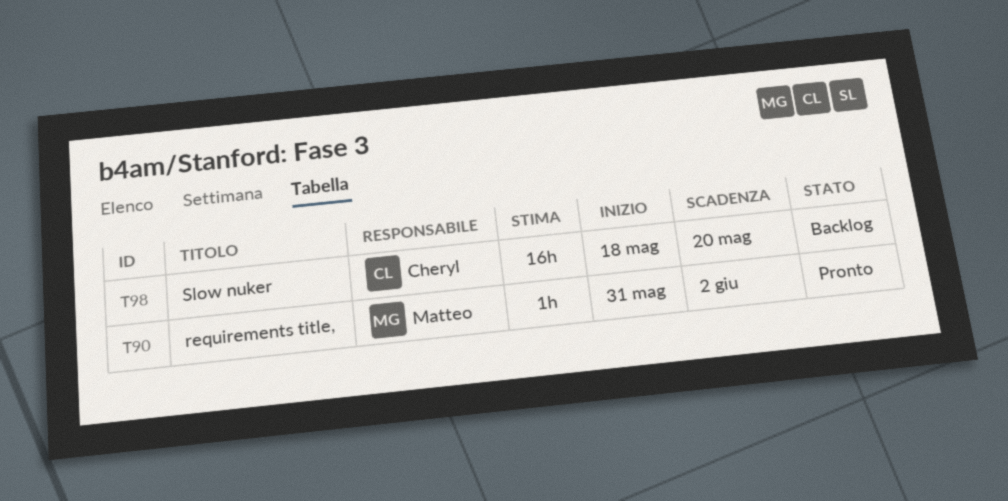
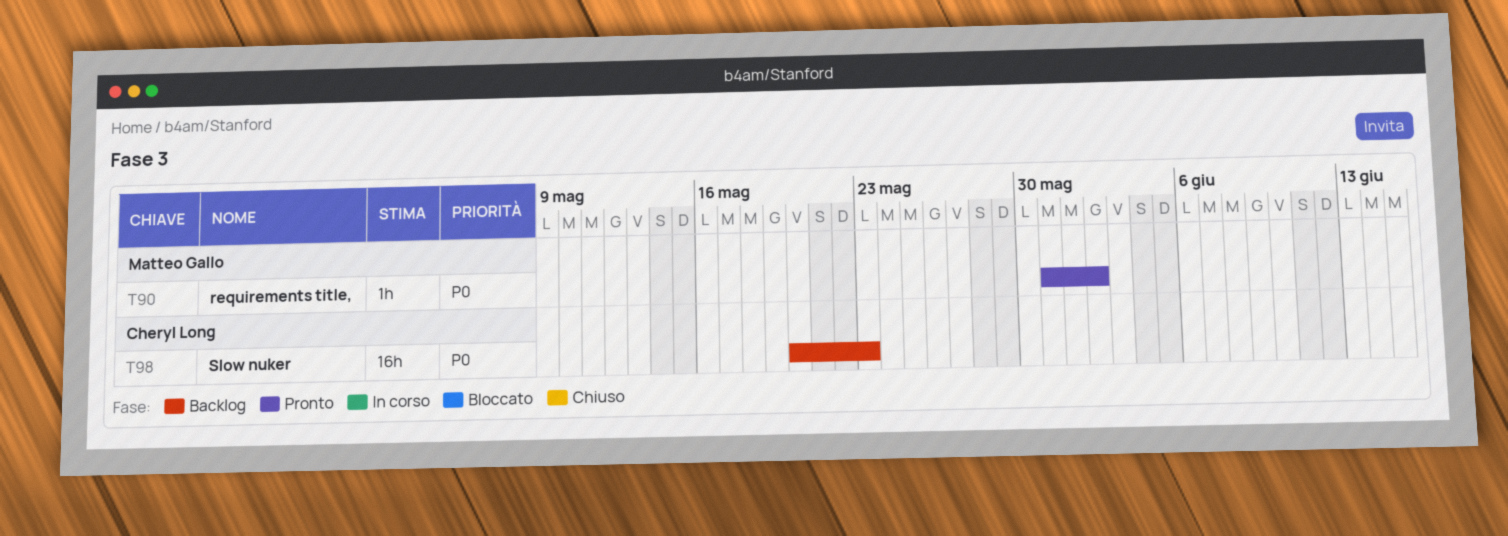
T98, start: May 18 -> May 20
T98, due: May 20 -> May 23

